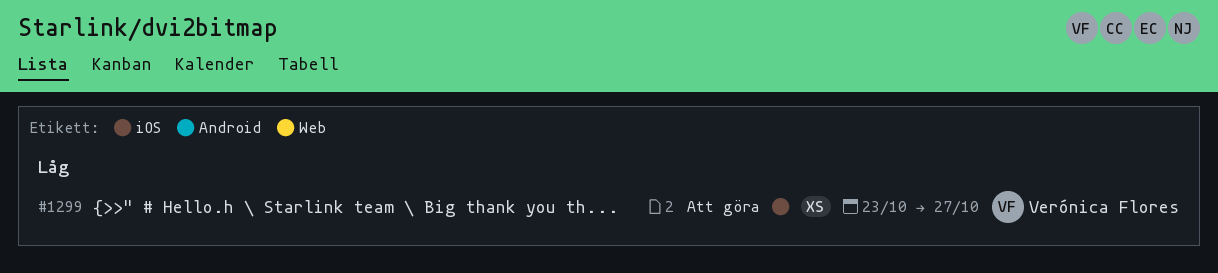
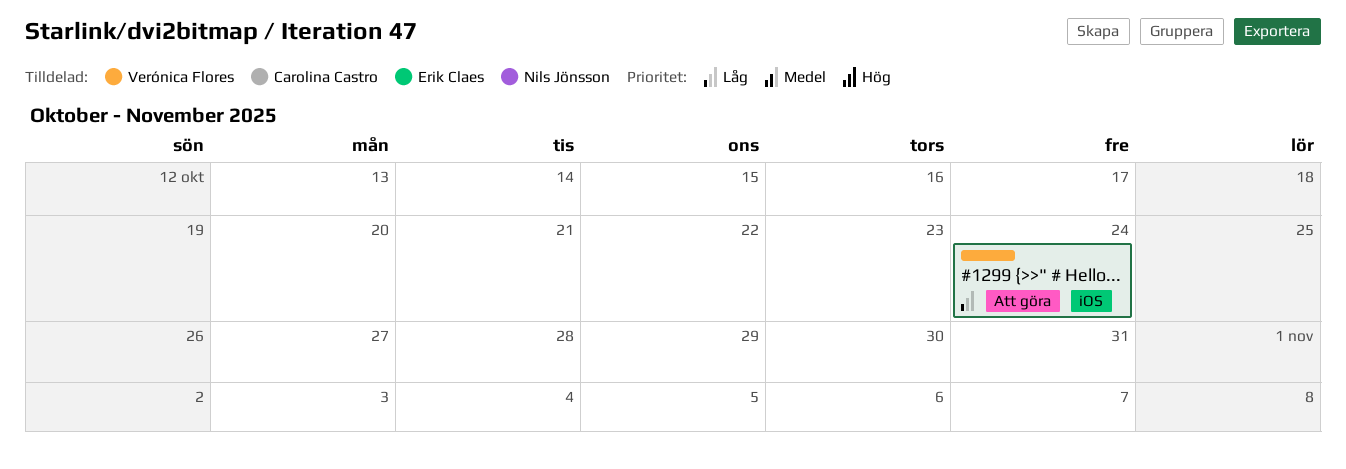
#1299, due: Oct 27 -> Oct 24

